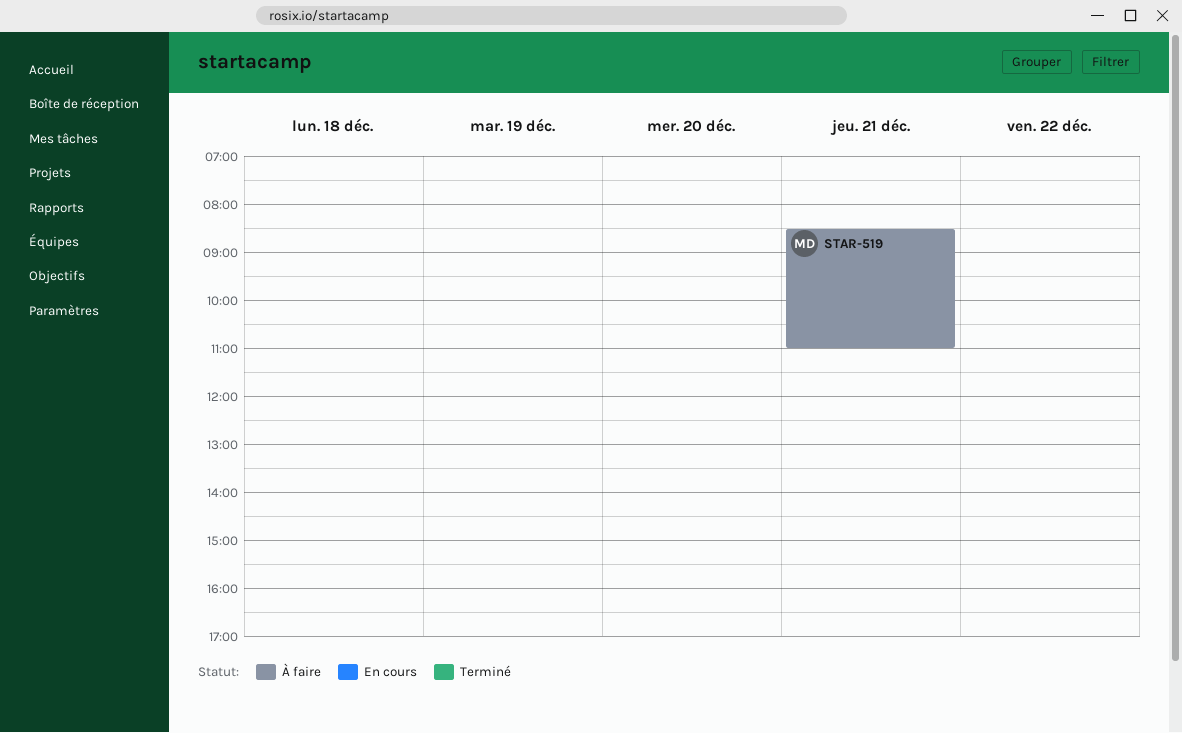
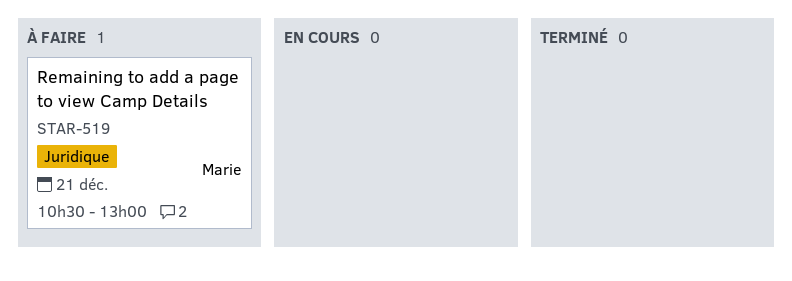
STAR-519, begins: 08:30 -> 10:30
STAR-519, ends: 11:00 -> 13:00

